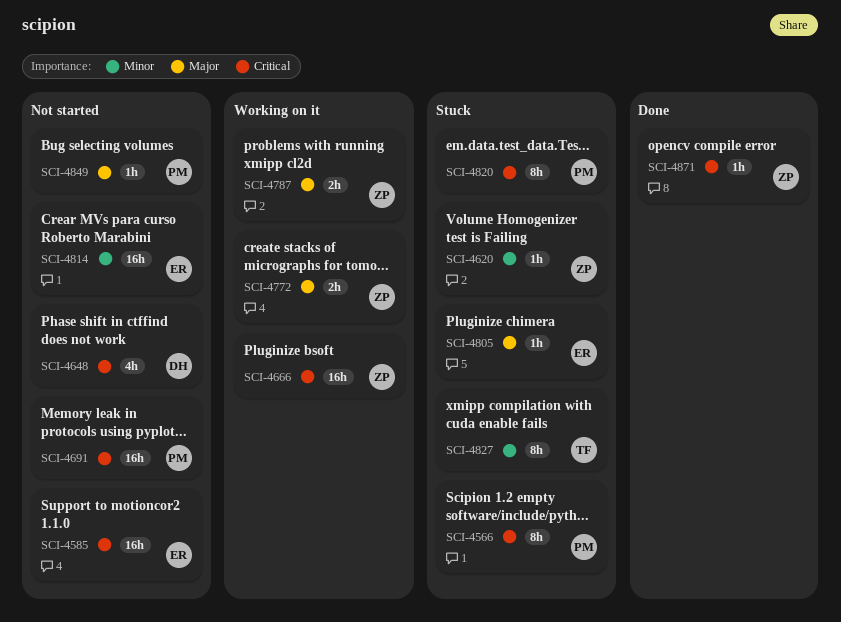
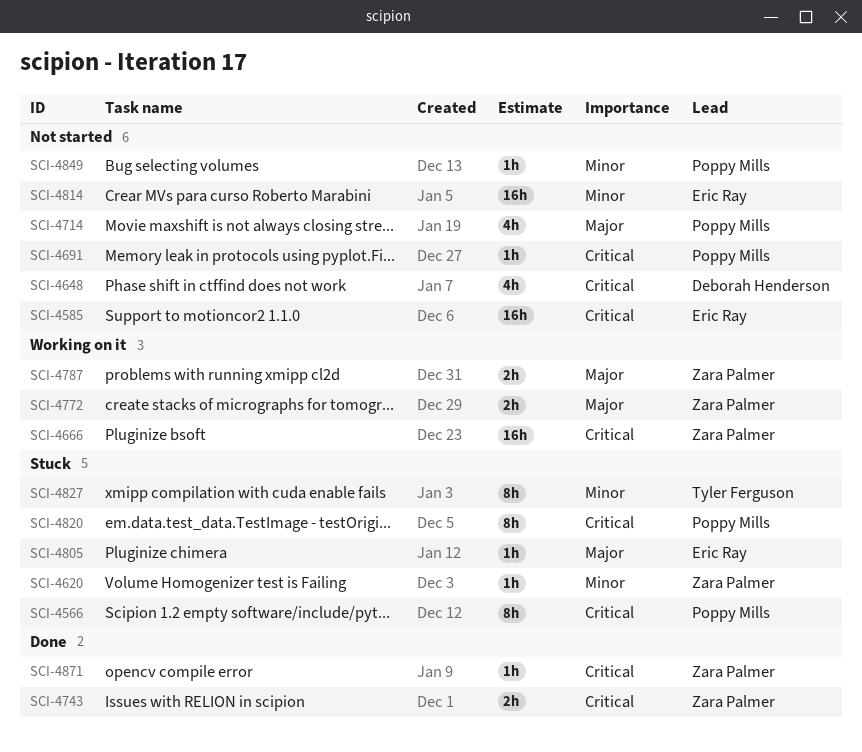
SCI-4691, estimate: 16h -> 1h
SCI-4714: none -> present
SCI-4743: none -> present
SCI-4849, priority: Major -> Minor

